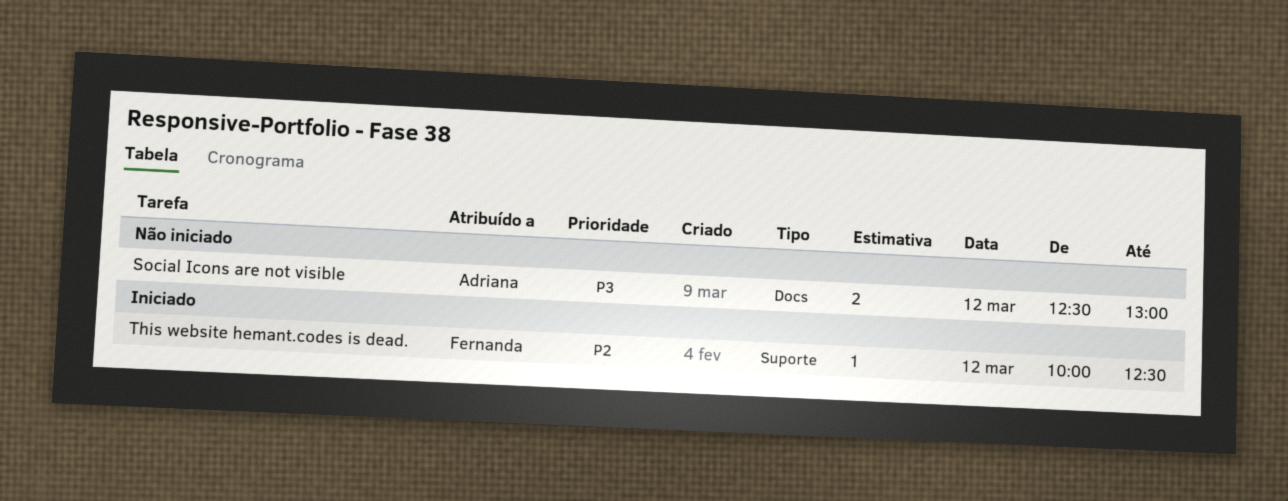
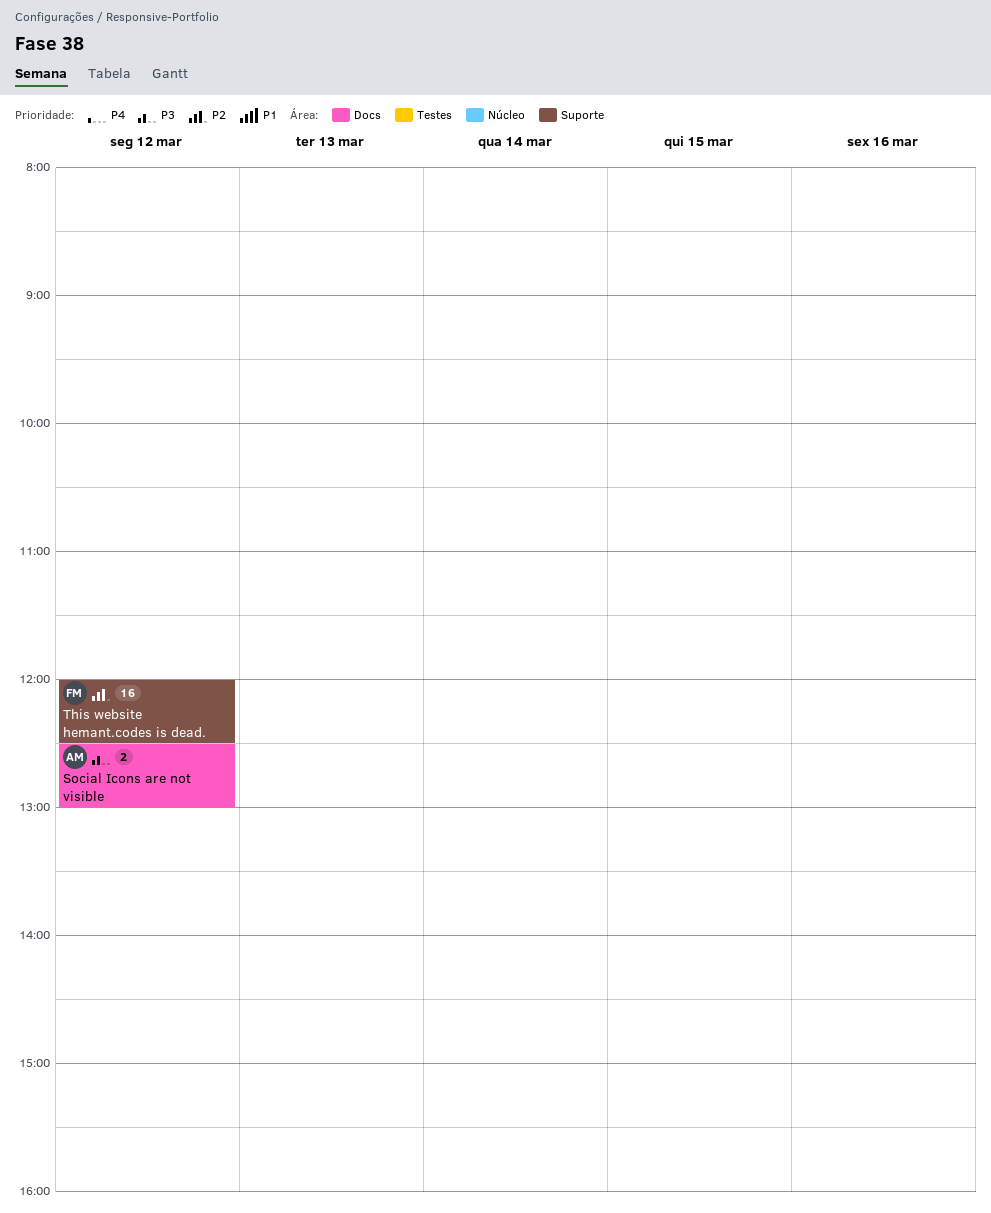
This website hemant.codes is dead., estimate: 1 -> 16
This website hemant.codes is dead., begins: 10:00 -> 12:00

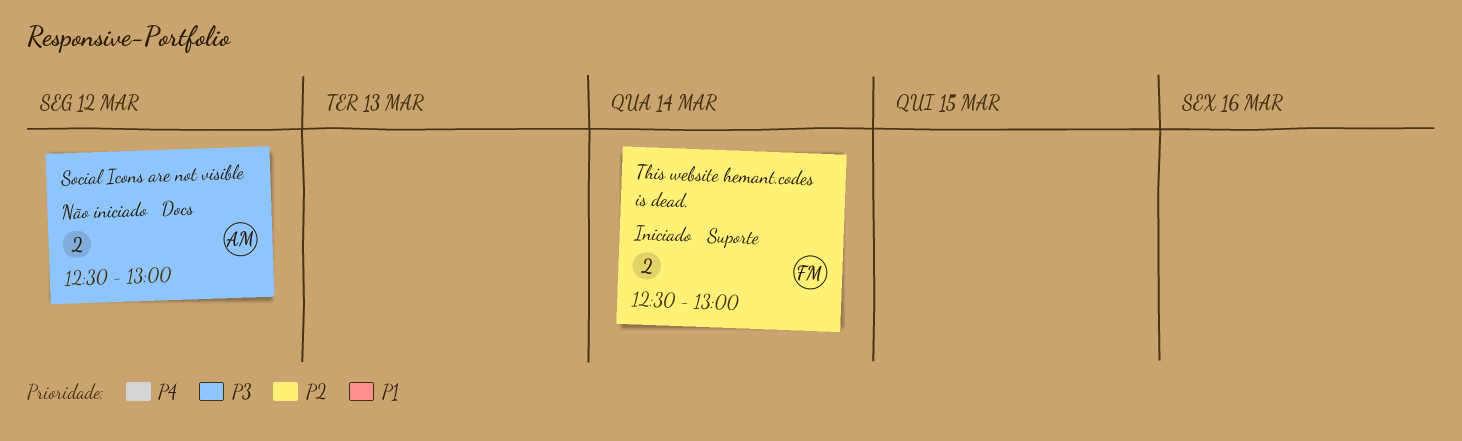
This website hemant.codes is dead., estimate: 16 -> 2
This website hemant.codes is dead., day: Mar 12 -> Mar 14
This website hemant.codes is dead., begins: 12:00 -> 12:30
This website hemant.codes is dead., ends: 12:30 -> 13:00

